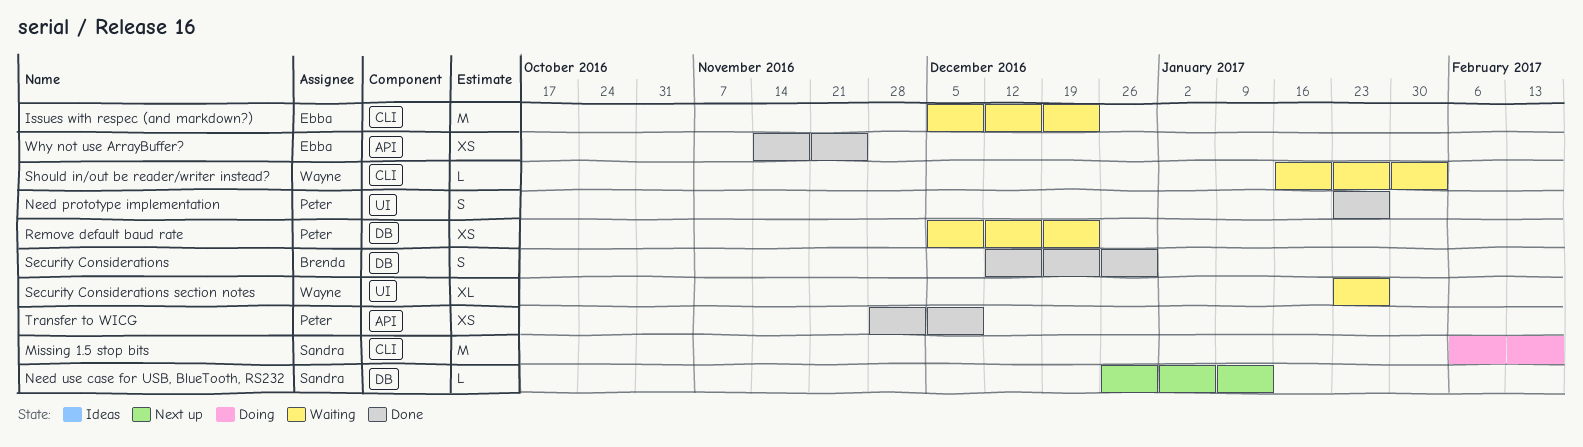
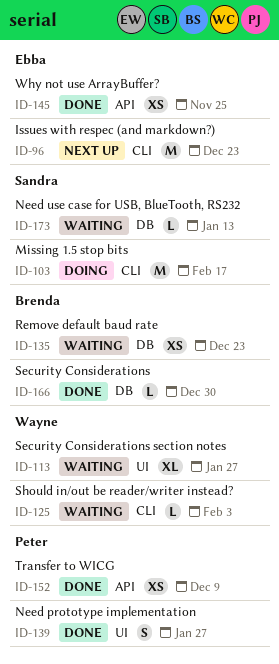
Issues with respec (and markdown?), status: Waiting -> Next up
Need use case for USB, BlueTooth, RS232, status: Next up -> Waiting
Remove default baud rate, owner: Peter -> Brenda
Security Considerations, estimate: S -> L

